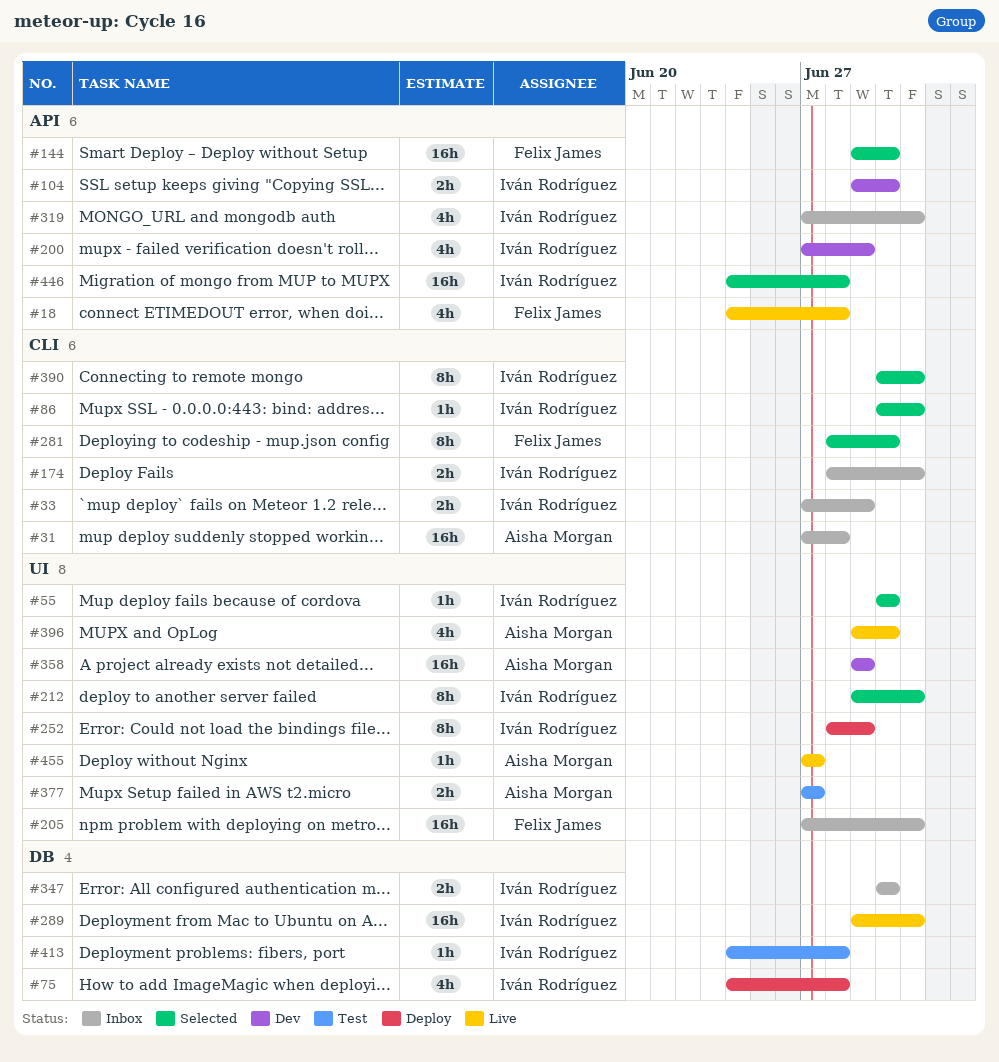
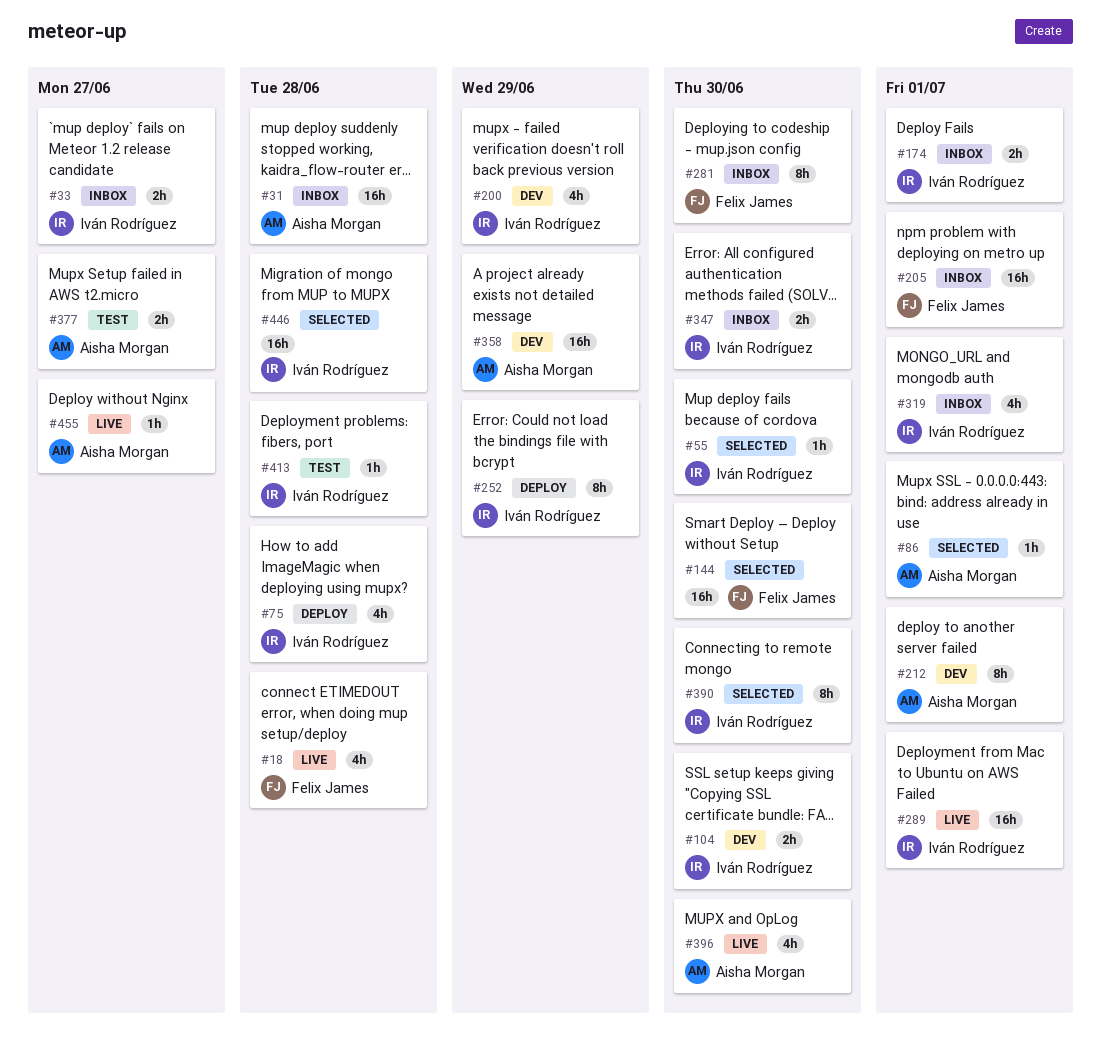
#33, due: Jun 29 -> Jun 27
#86, owner: Iván Rodríguez -> Aisha Morgan
#212, status: Selected -> Dev
#212, owner: Iván Rodríguez -> Aisha Morgan
#281, status: Selected -> Inbox
#390, due: Jul 1 -> Jun 30

